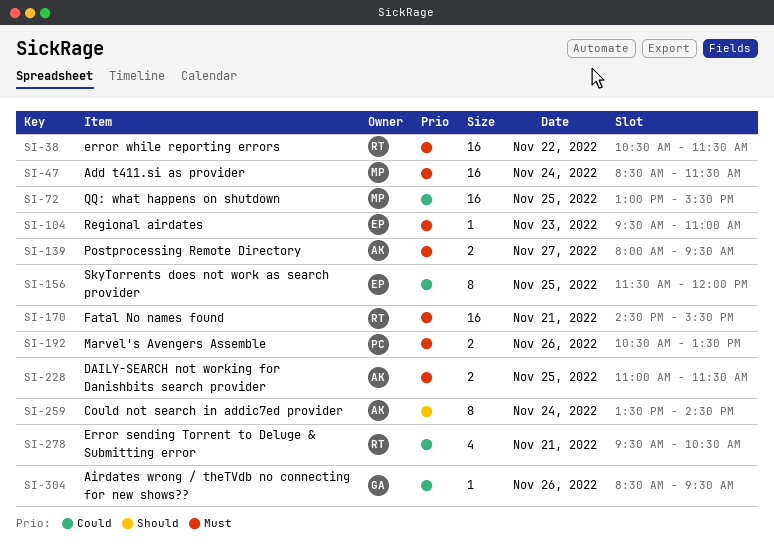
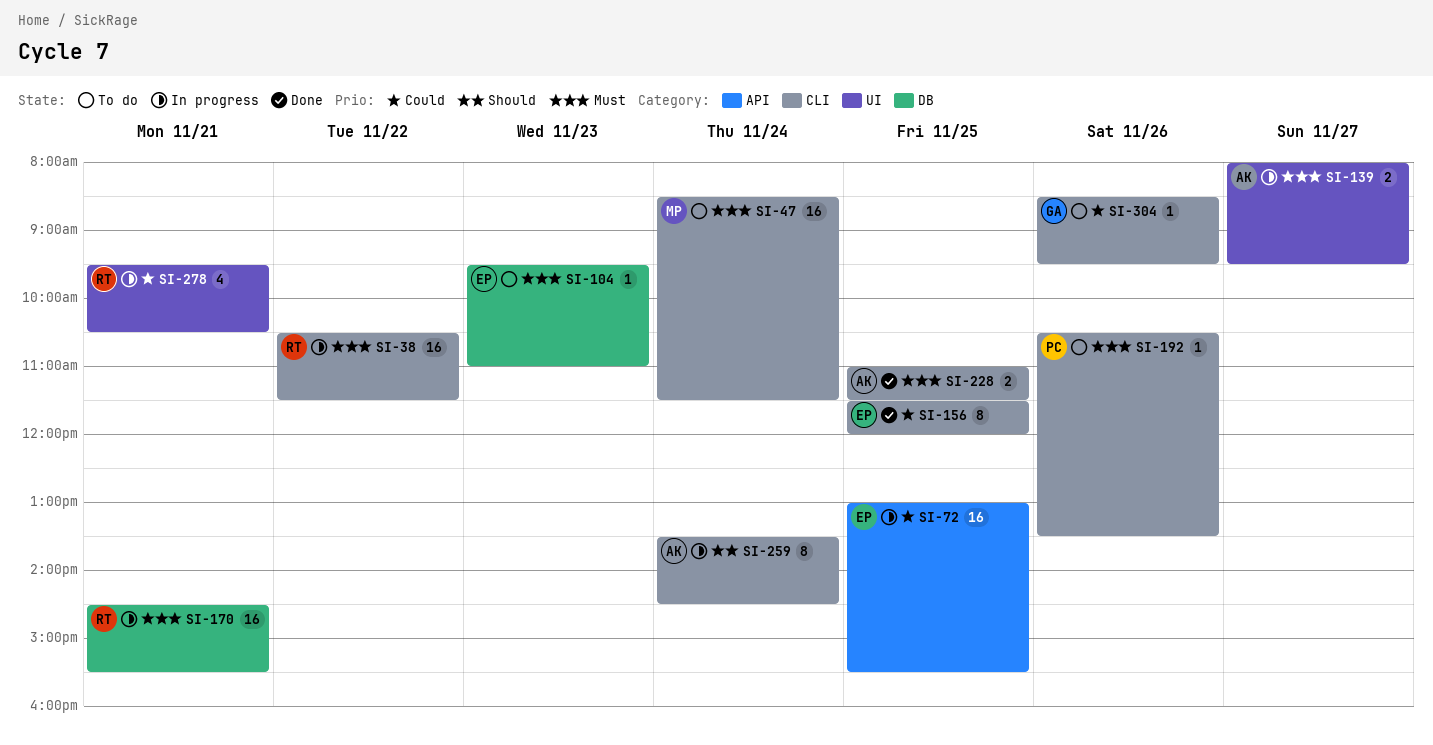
SI-72, owner: MP -> EP
SI-192, estimate: 2 -> 1

